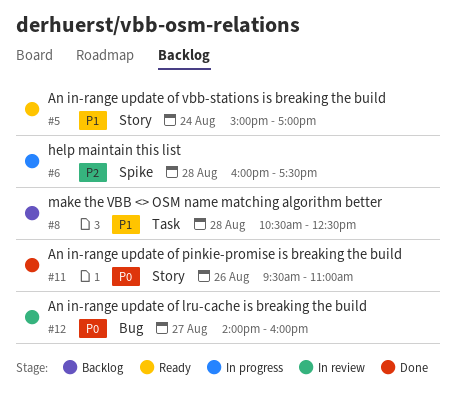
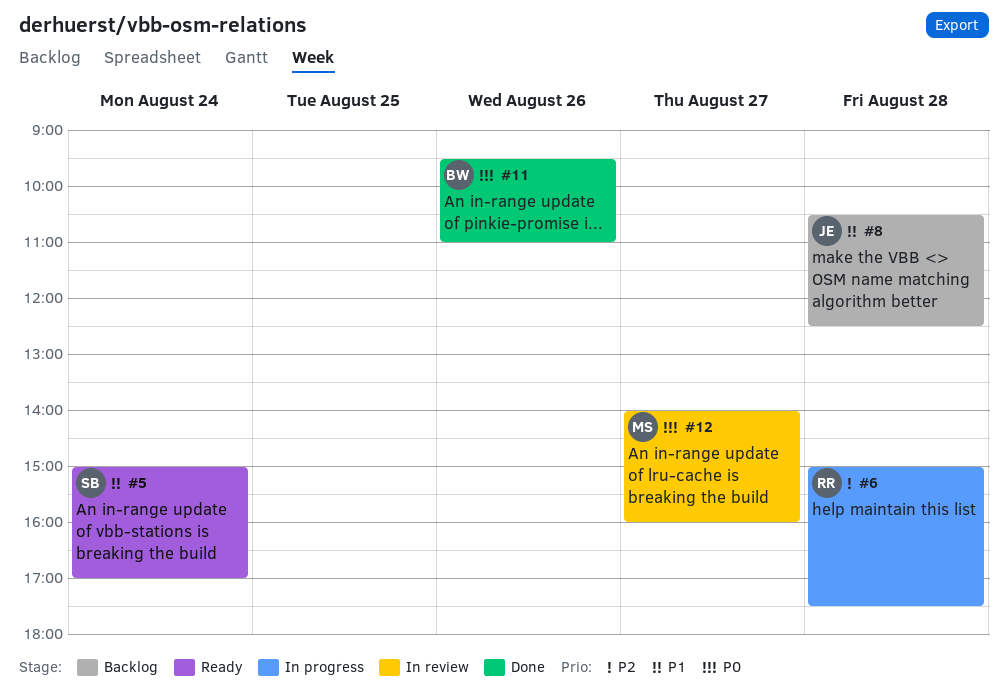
#6, begins: 16:00 -> 15:00

